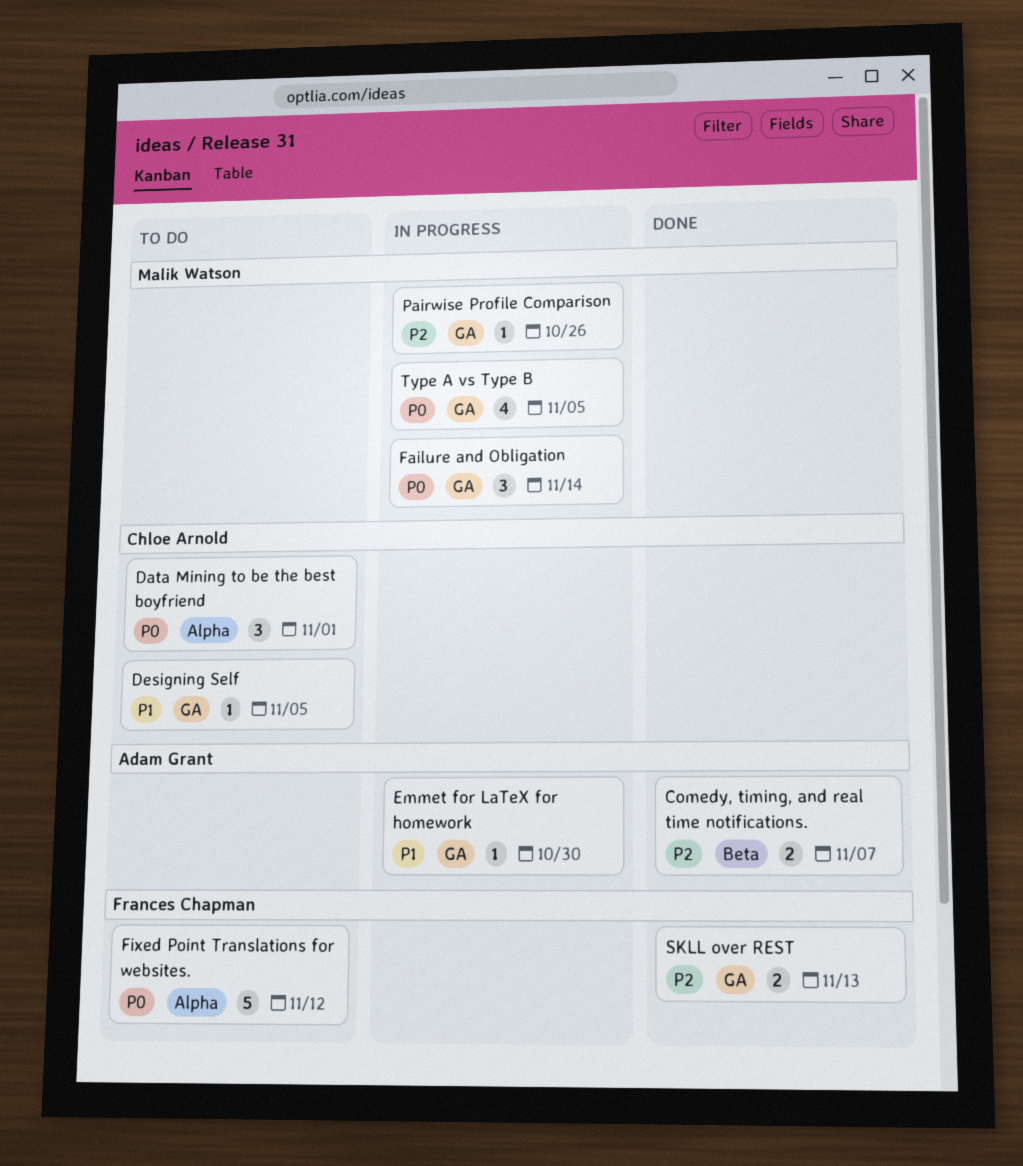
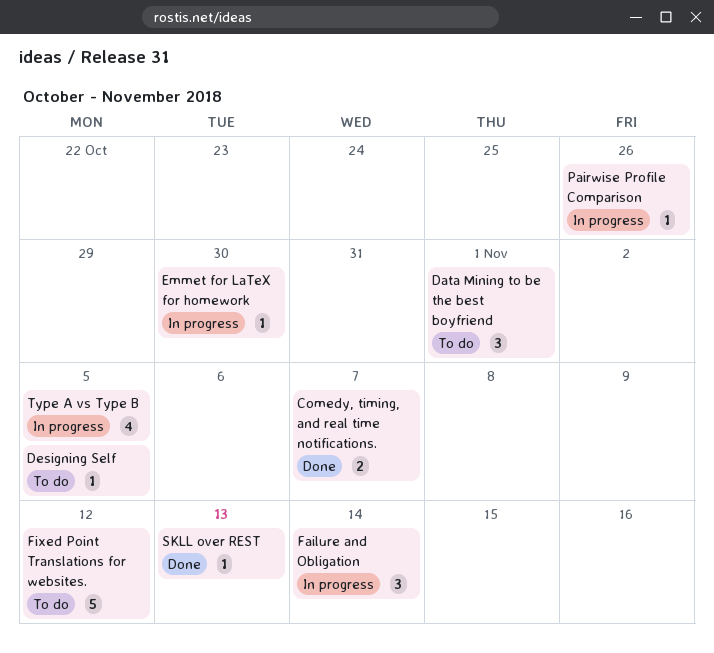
SKLL over REST, estimate: 2 -> 1

